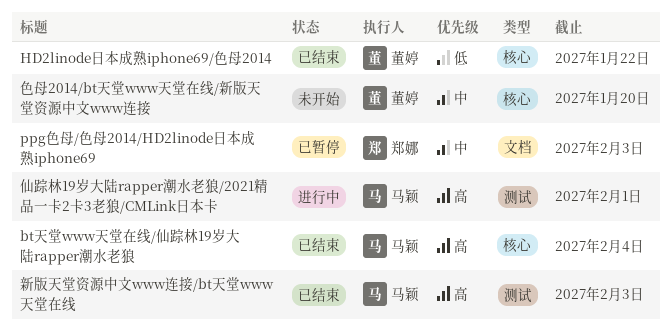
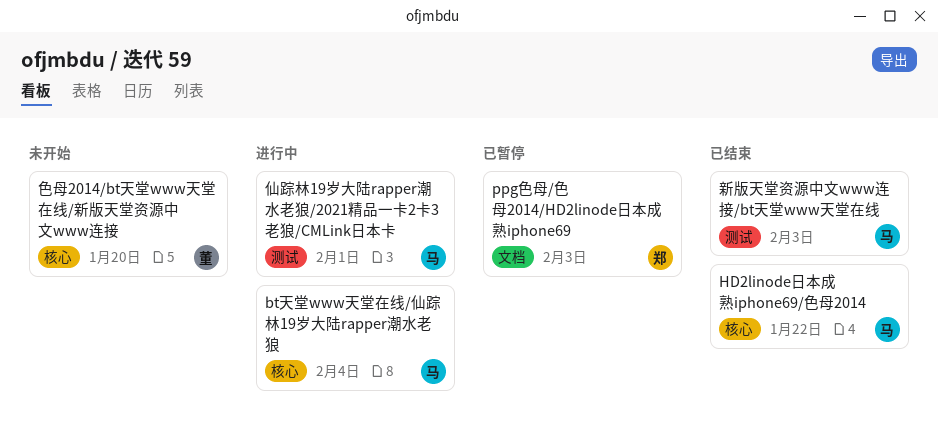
bt天堂www天堂在线/仙踪林19岁大陆rapper潮水老狼, status: 已结束 -> 进行中
HD2linode日本成熟iphone69/色母2014, owner: 董婷 -> 马颖

